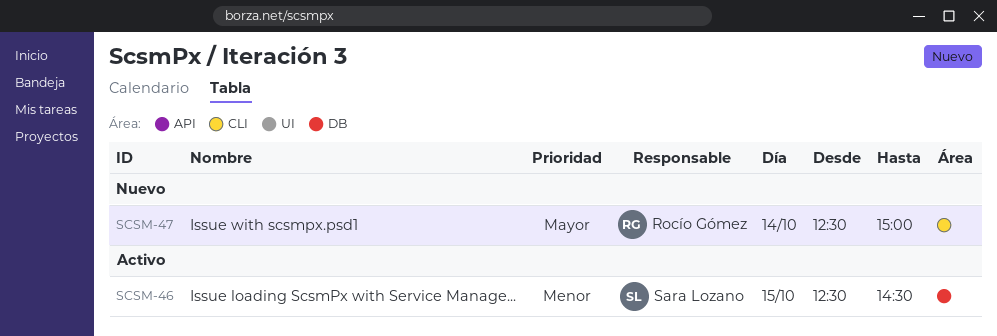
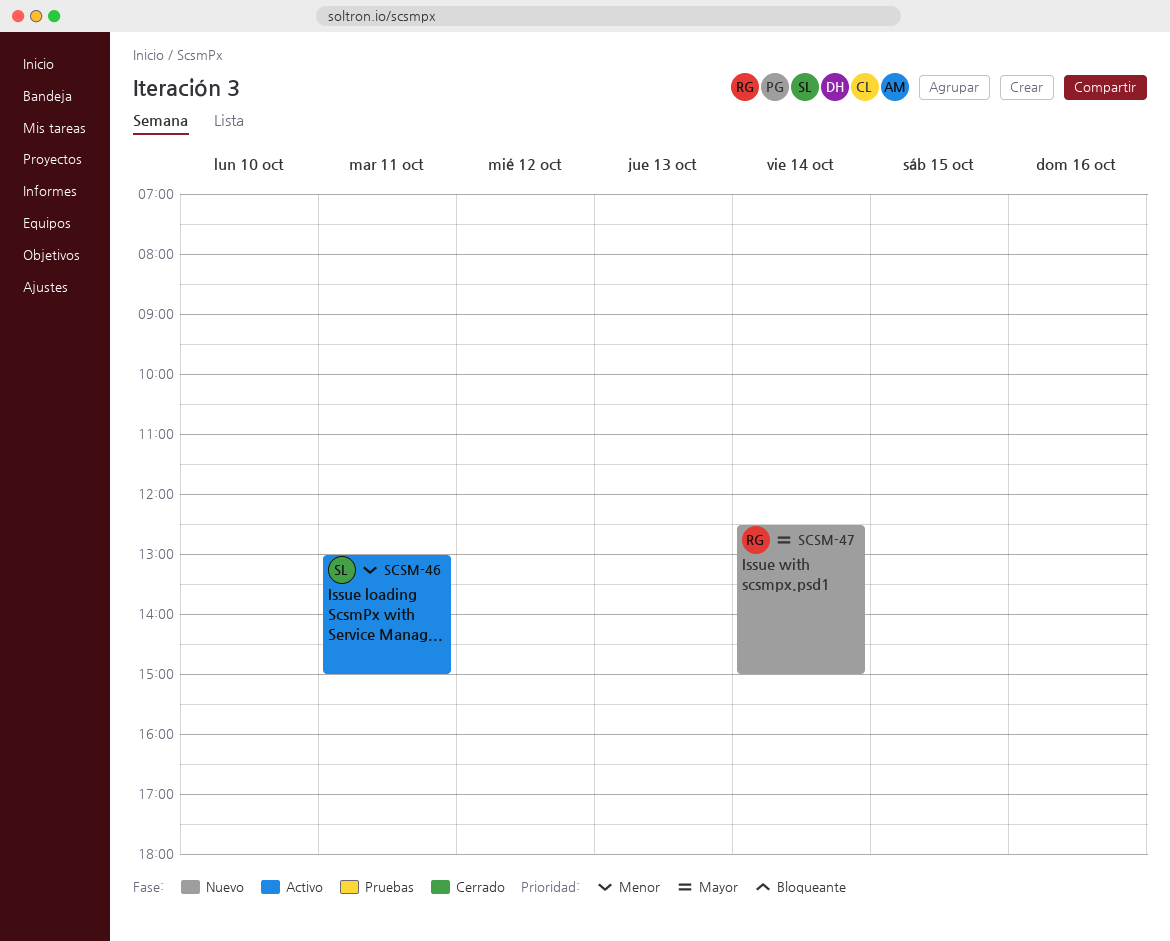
SCSM-46, day: Oct 15 -> Oct 11
SCSM-46, begins: 12:30 -> 13:00
SCSM-46, ends: 14:30 -> 15:00

